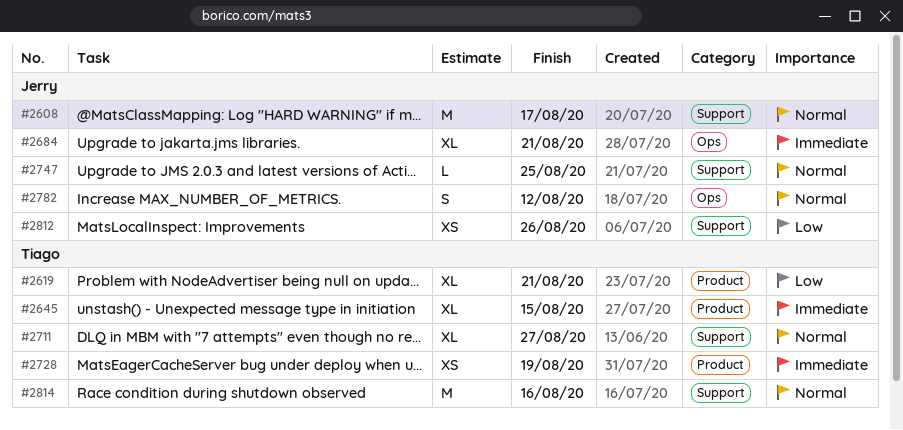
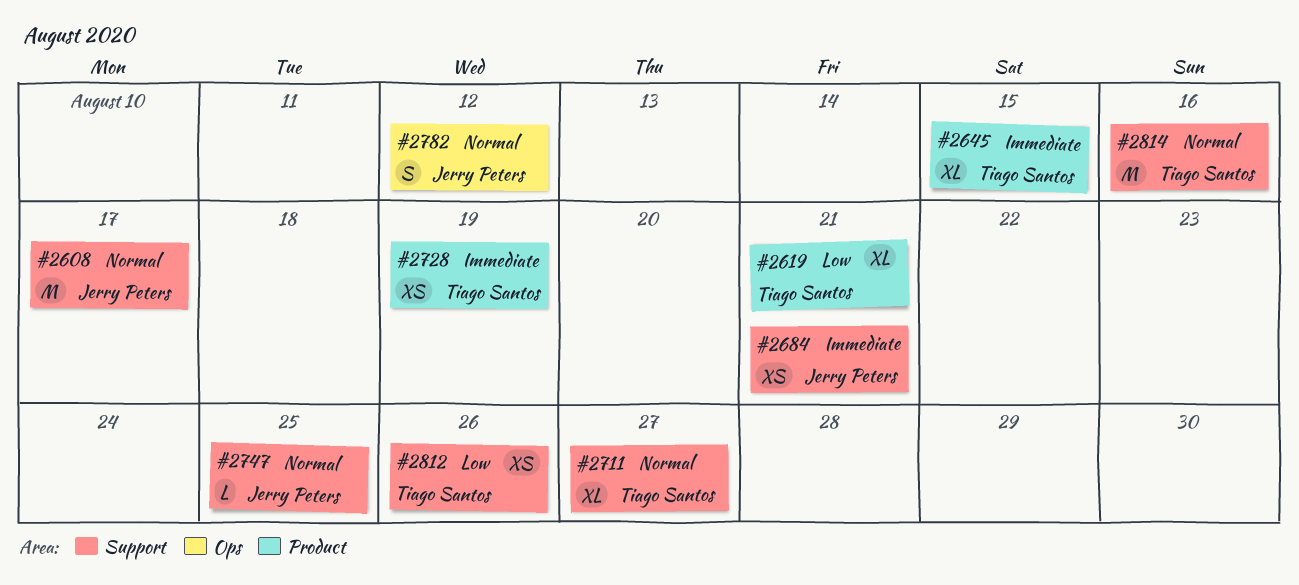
#2684, label: Ops -> Support
#2684, estimate: XL -> XS
#2812, owner: Jerry Peters -> Tiago Santos

